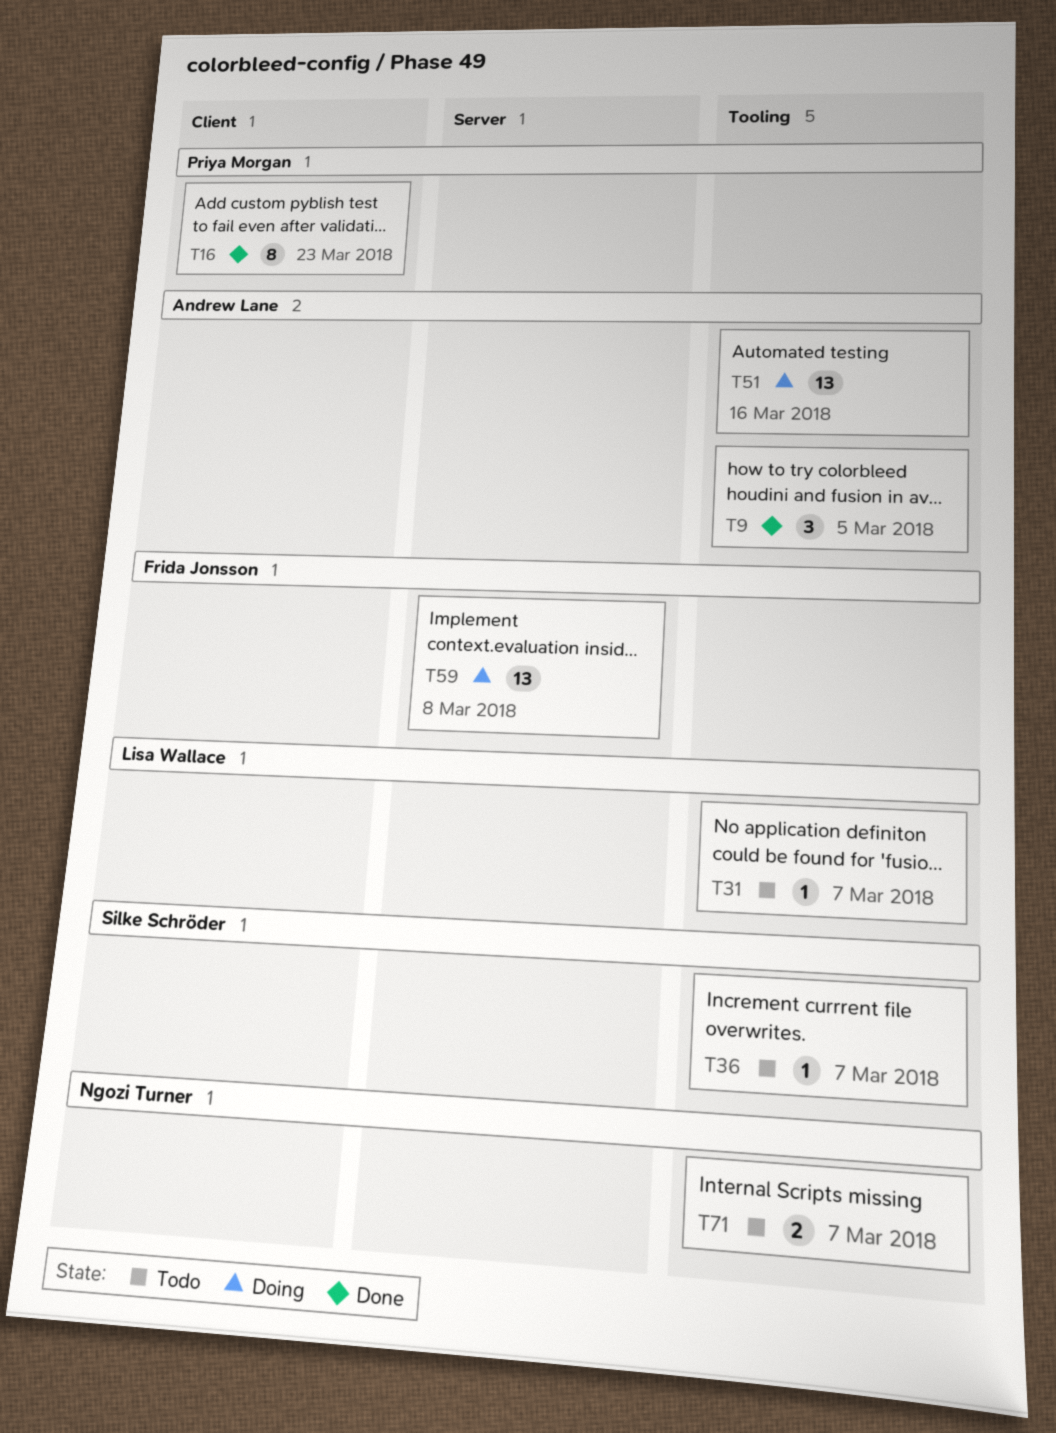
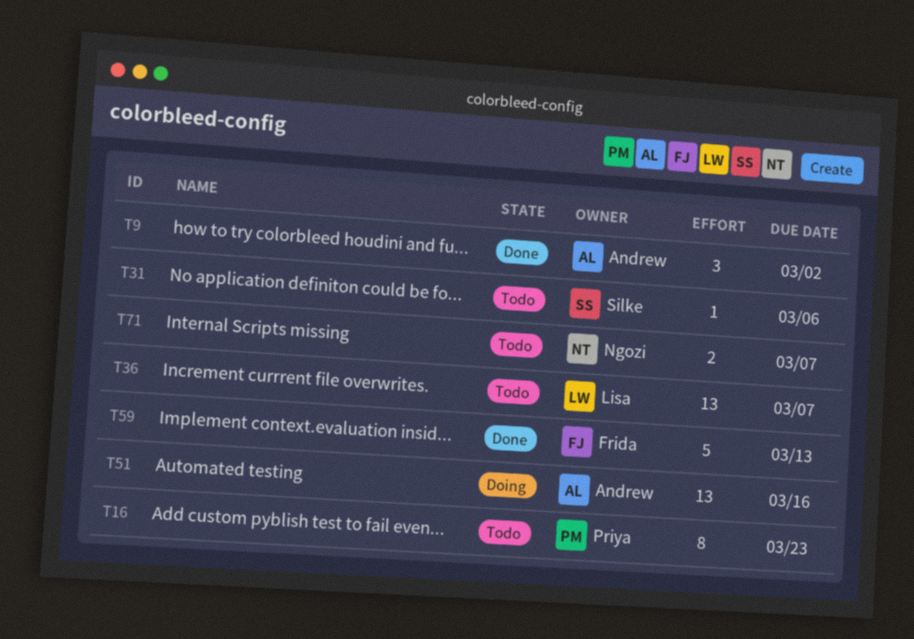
T9, due: Mar 5 -> Mar 2
T16, status: Done -> Todo
T31, owner: Lisa Wallace -> Silke Schröder
T31, due: Mar 7 -> Mar 6
T36, owner: Silke Schröder -> Lisa Wallace
T36, estimate: 1 -> 13
T59, status: Doing -> Done
T59, estimate: 13 -> 5
T59, due: Mar 8 -> Mar 13

